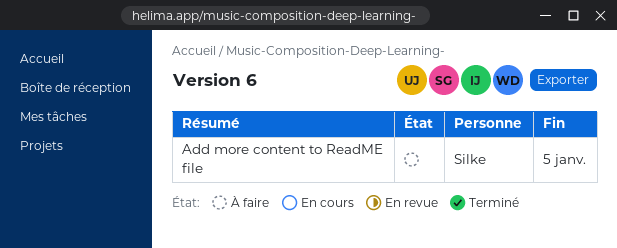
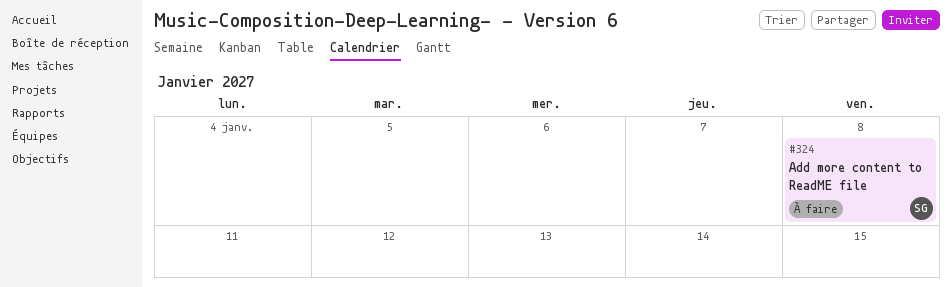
Add more content to ReadME file, due: Jan 5 -> Jan 8

